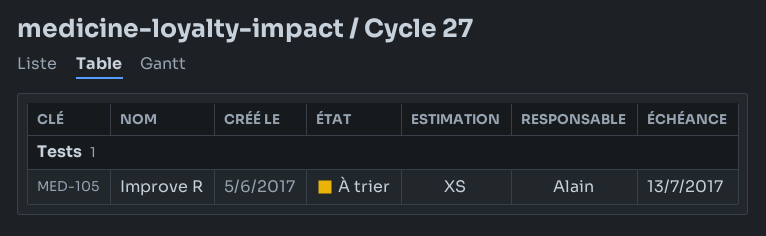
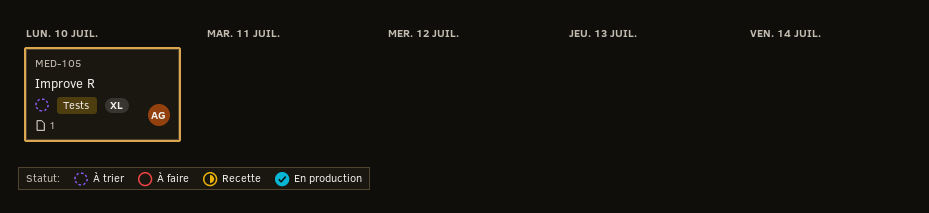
MED-105, estimate: XS -> XL
MED-105, due: Jul 13 -> Jul 10

